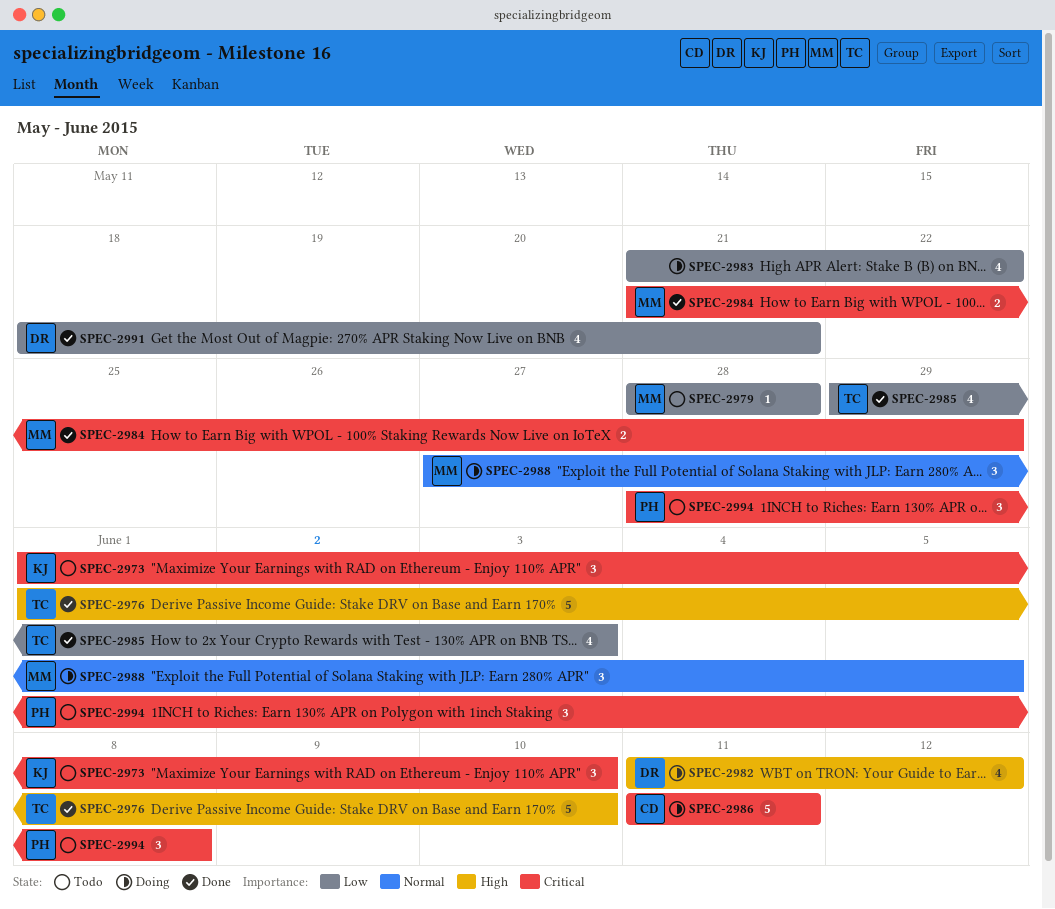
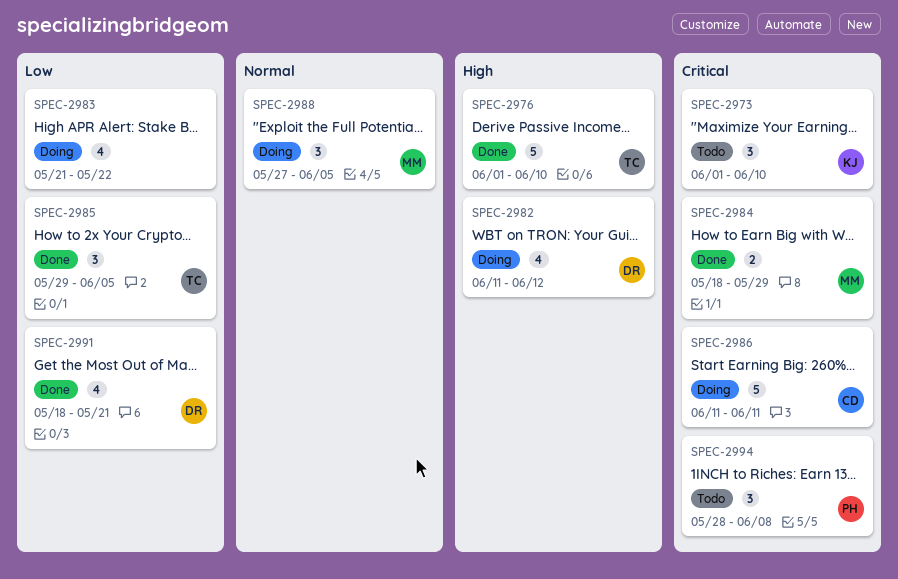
SPEC-2979: present -> none
SPEC-2984, start: May 21 -> May 18
SPEC-2985, estimate: 4 -> 3
SPEC-2985, due: Jun 3 -> Jun 5

